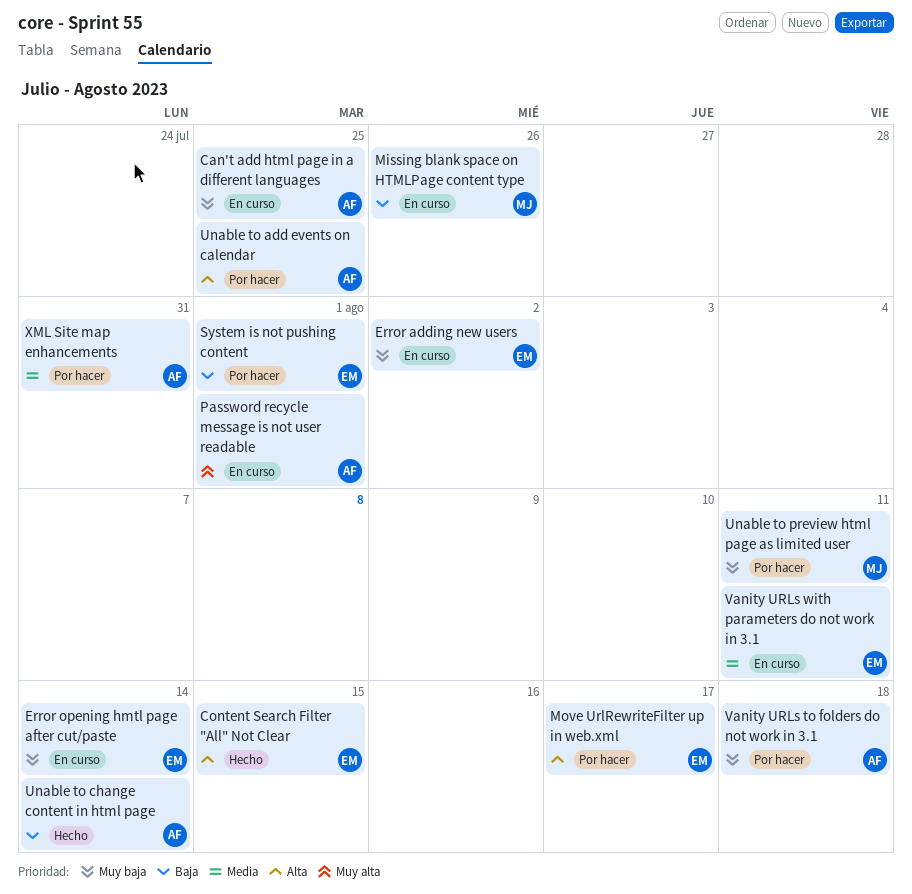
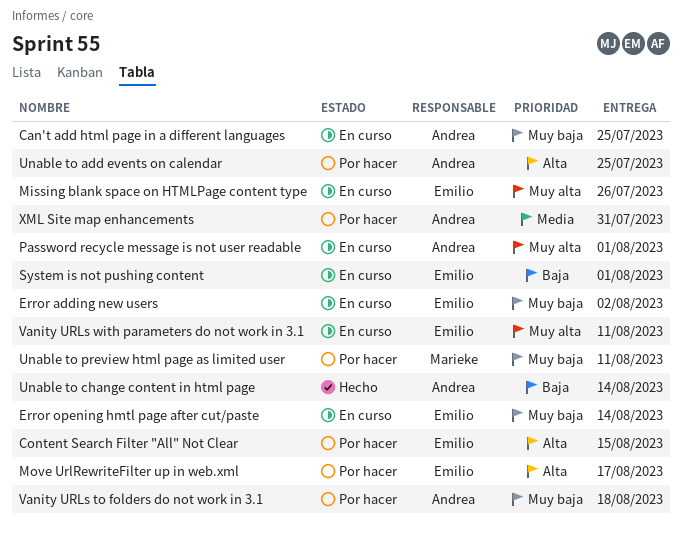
Content Search Filter "All" Not Clear, status: Hecho -> Por hacer
Missing blank space on HTMLPage content type, owner: Marieke -> Emilio
Missing blank space on HTMLPage content type, priority: Baja -> Muy alta
System is not pushing content, status: Por hacer -> En curso
Vanity URLs with parameters do not work in 3.1, priority: Media -> Muy alta

